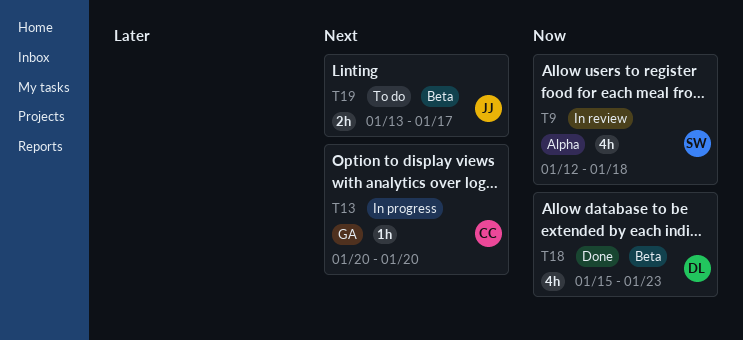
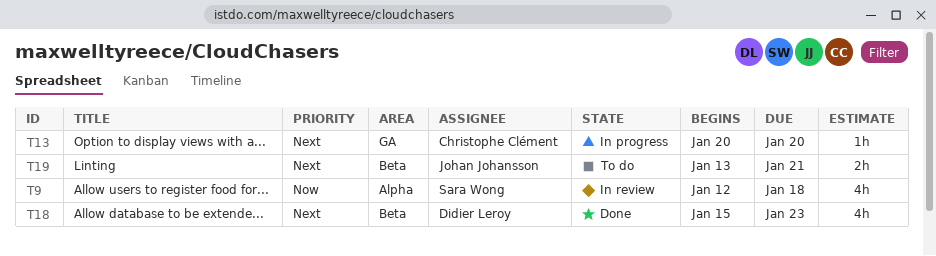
T18, priority: Now -> Next
T19, due: Jan 17 -> Jan 21

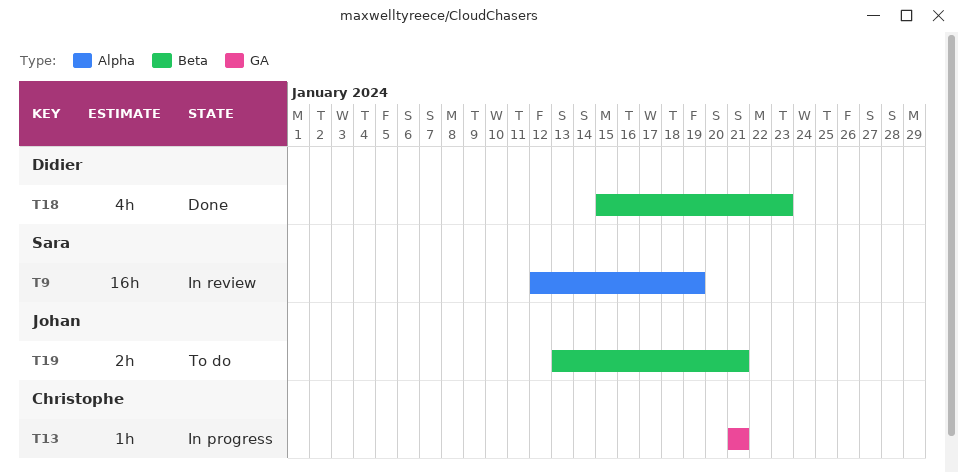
T9, estimate: 4h -> 16h
T9, due: Jan 18 -> Jan 19
T13, start: Jan 20 -> Jan 21
T13, due: Jan 20 -> Jan 21

